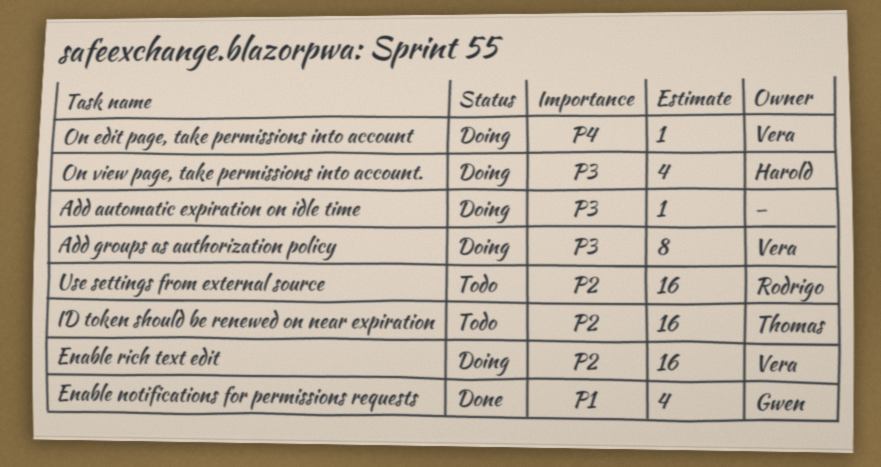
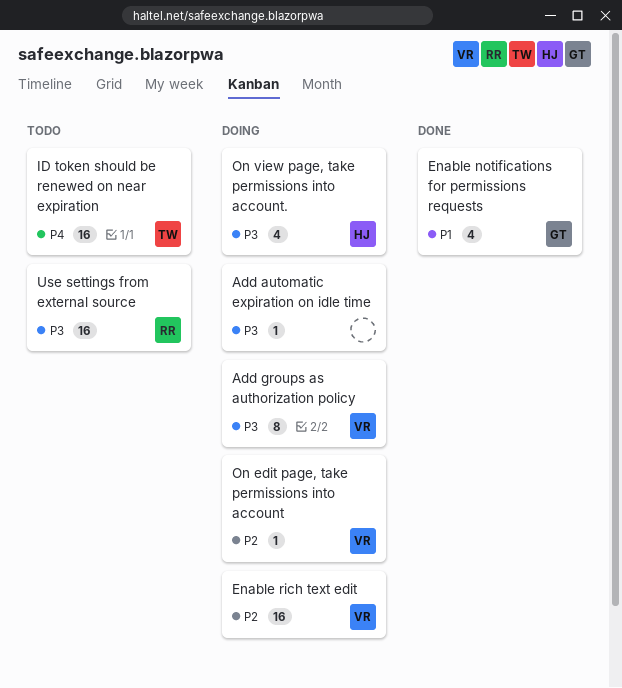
ID token should be renewed on near expiration, priority: P2 -> P4
On edit page, take permissions into account, priority: P4 -> P2
Use settings from external source, priority: P2 -> P3

